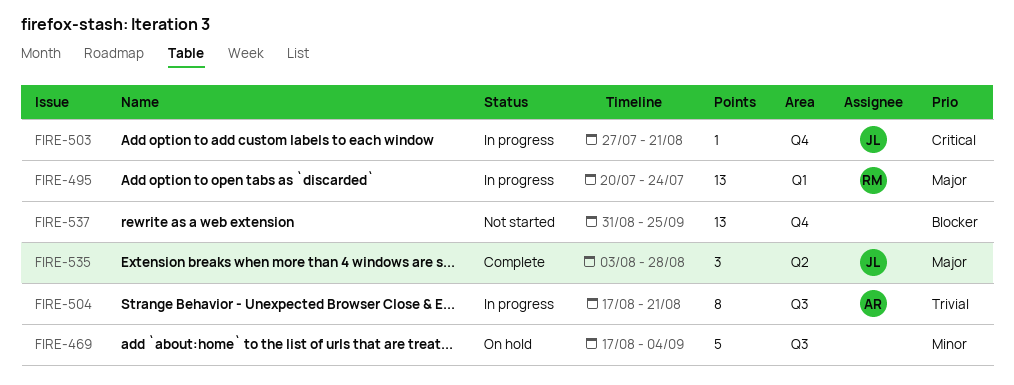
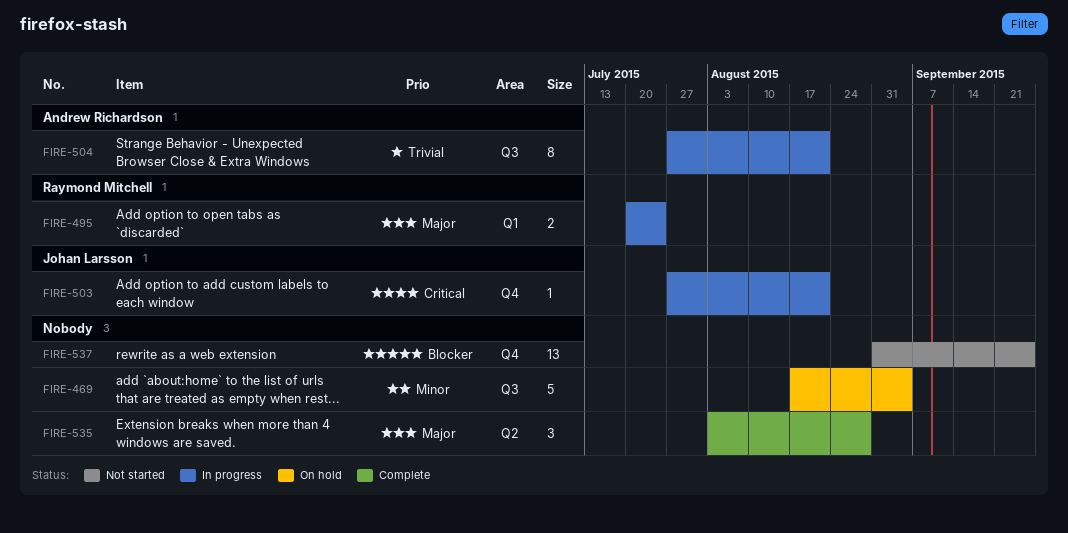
FIRE-495, estimate: 13 -> 2
FIRE-504, start: Aug 17 -> Jul 27
FIRE-535, owner: Johan Larsson -> none

